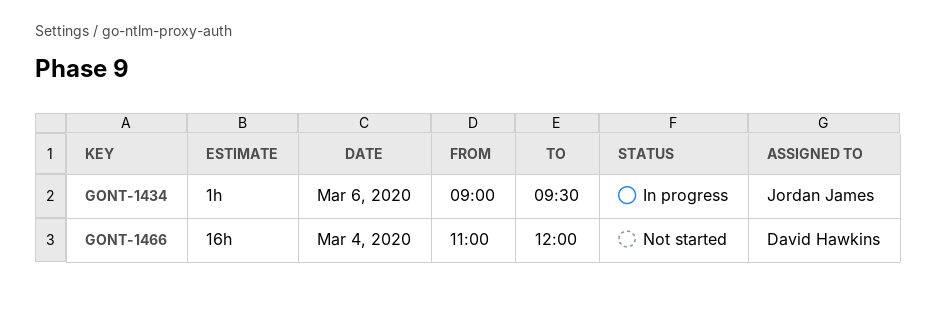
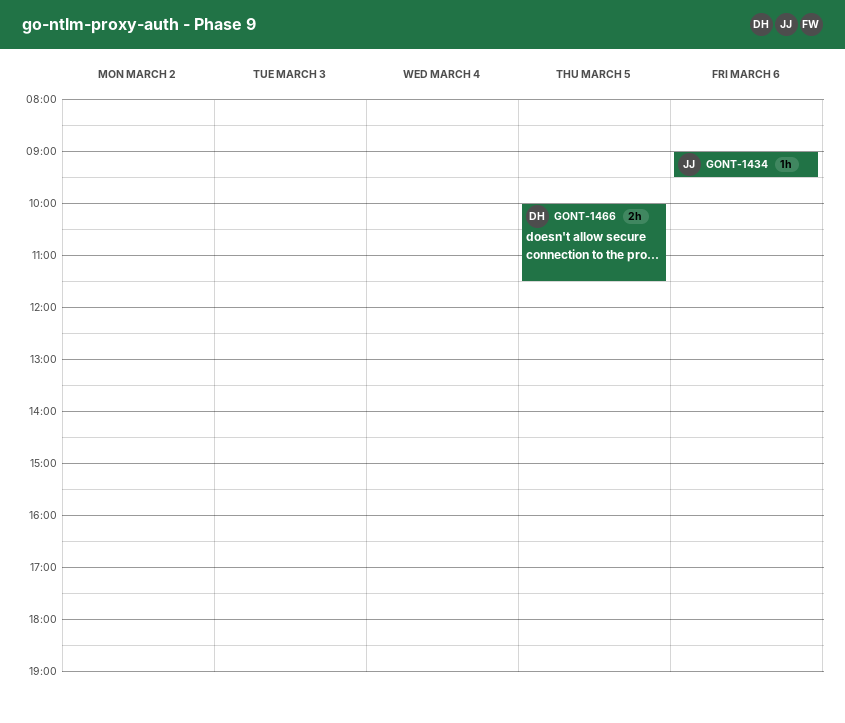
GONT-1466, estimate: 16h -> 2h
GONT-1466, day: Mar 4 -> Mar 5
GONT-1466, begins: 11:00 -> 10:00
GONT-1466, ends: 12:00 -> 11:30

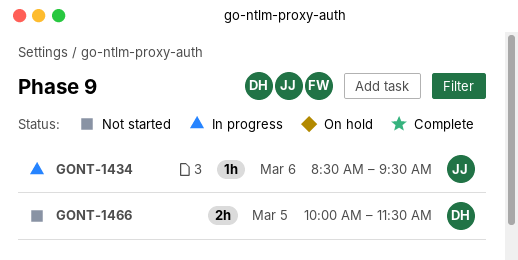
GONT-1434, begins: 09:00 -> 08:30

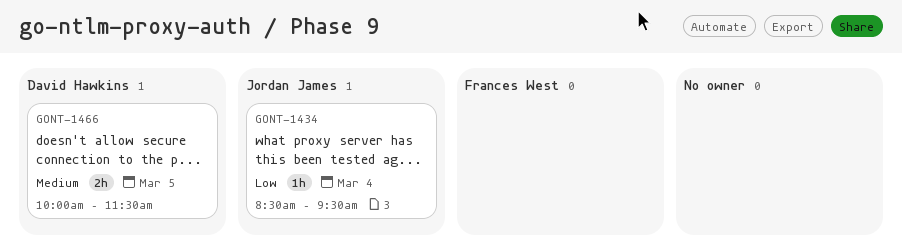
GONT-1434, day: Mar 6 -> Mar 4

